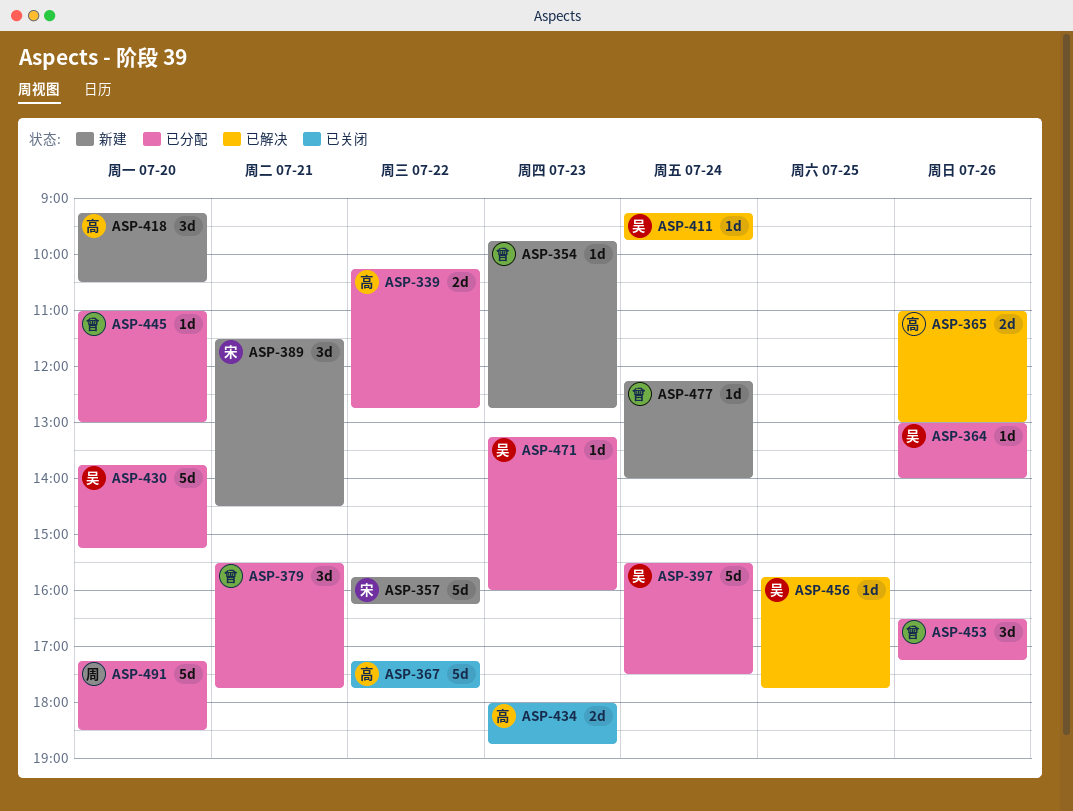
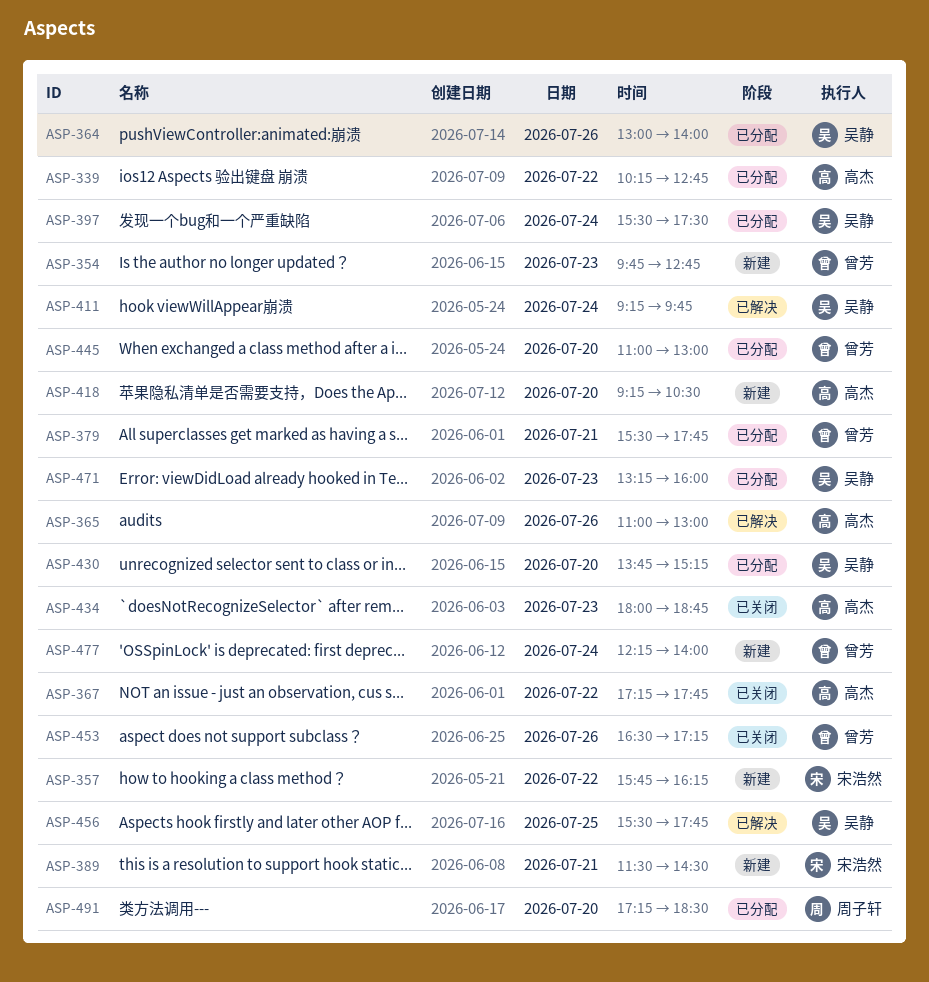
ASP-453, status: 已分配 -> 已关闭
ASP-456, begins: 15:45 -> 15:30

